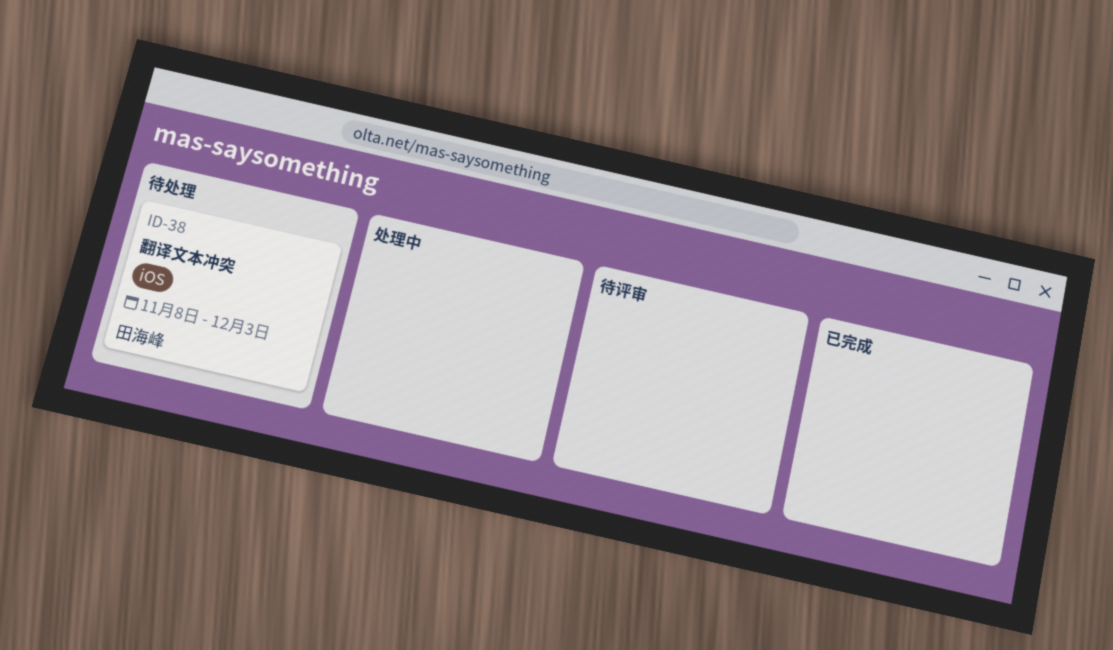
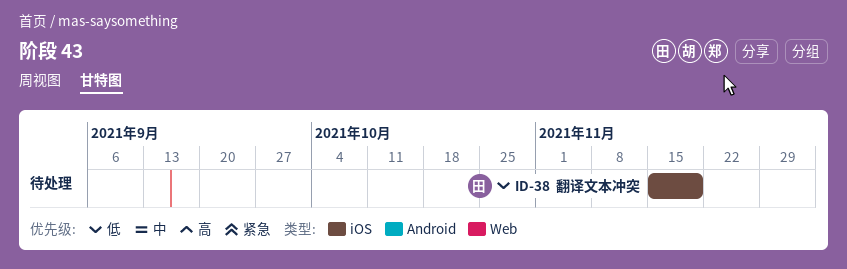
ID-38, start: Nov 8 -> Nov 15
ID-38, due: Dec 3 -> Nov 19

